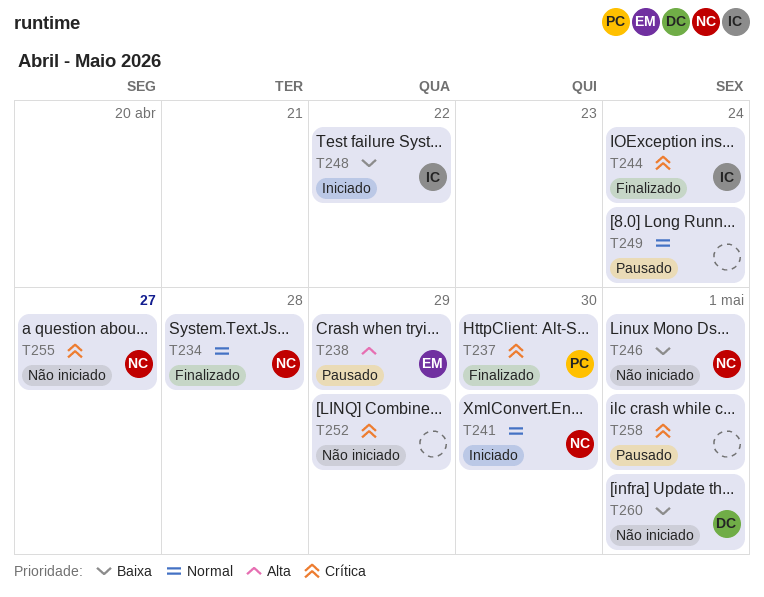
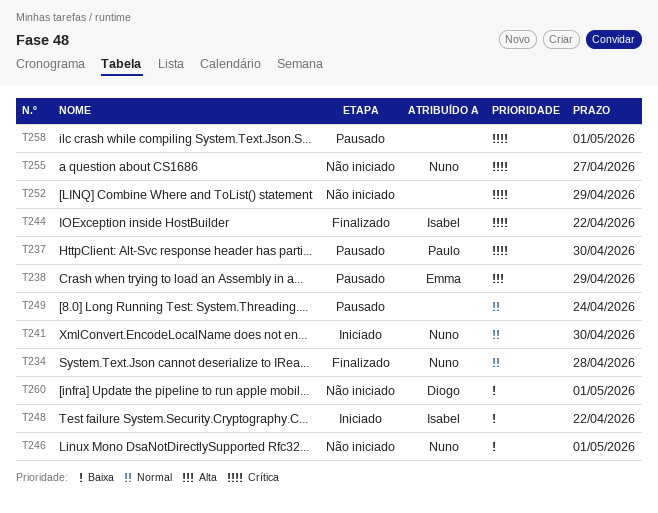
T237, status: Finalizado -> Pausado
T244, due: Apr 24 -> Apr 22

